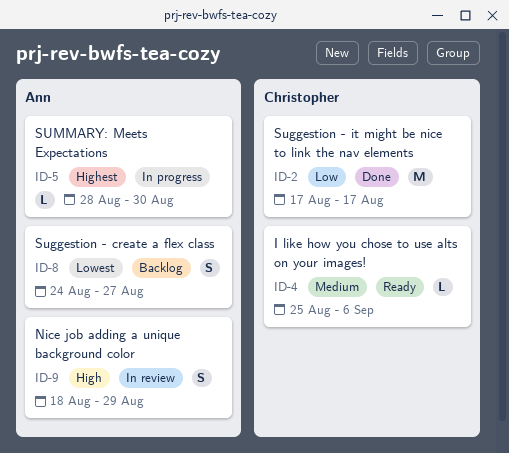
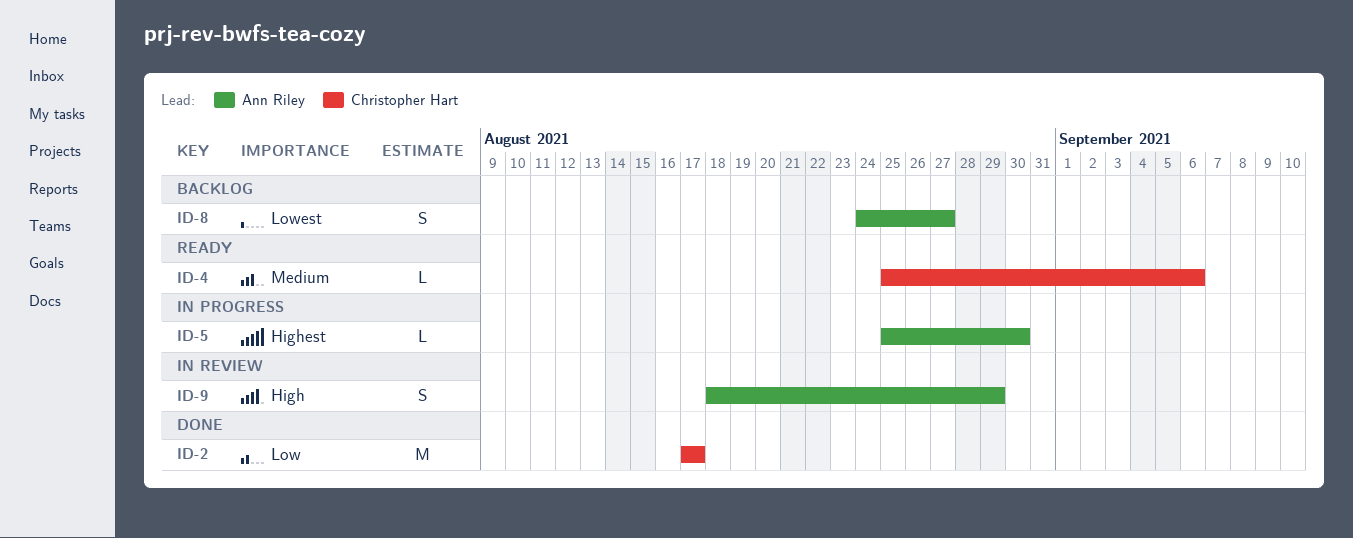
ID-5, start: Aug 28 -> Aug 25

